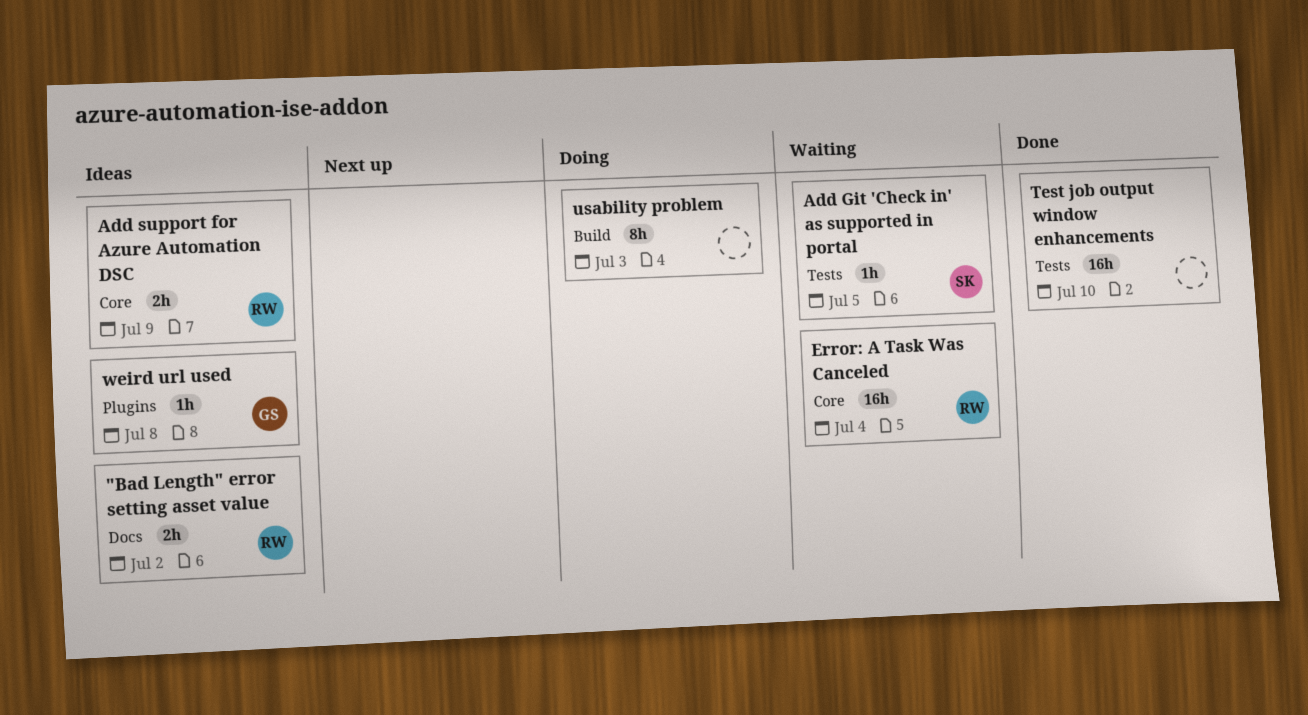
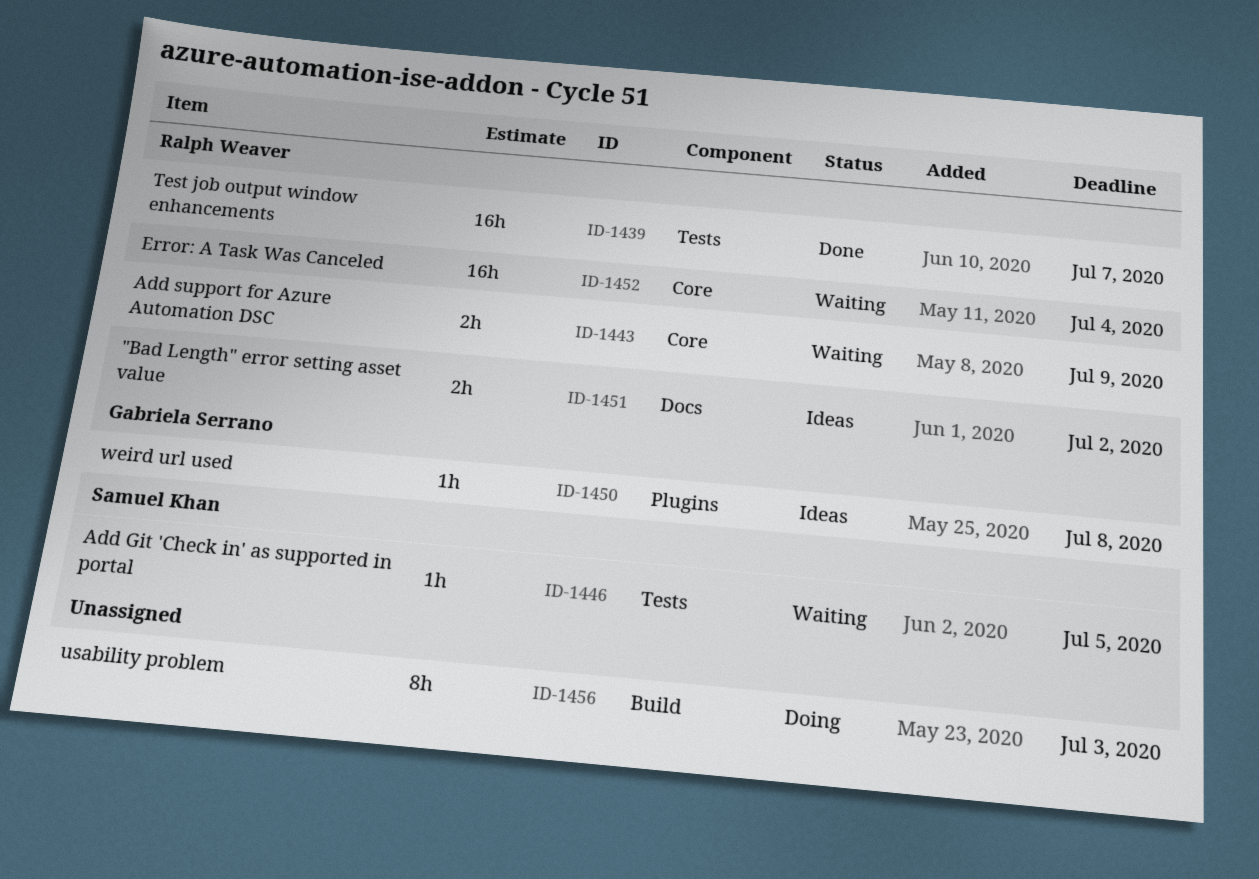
Add support for Azure Automation DSC, status: Ideas -> Waiting
Test job output window enhancements, owner: none -> Ralph Weaver
Test job output window enhancements, due: Jul 10 -> Jul 7

